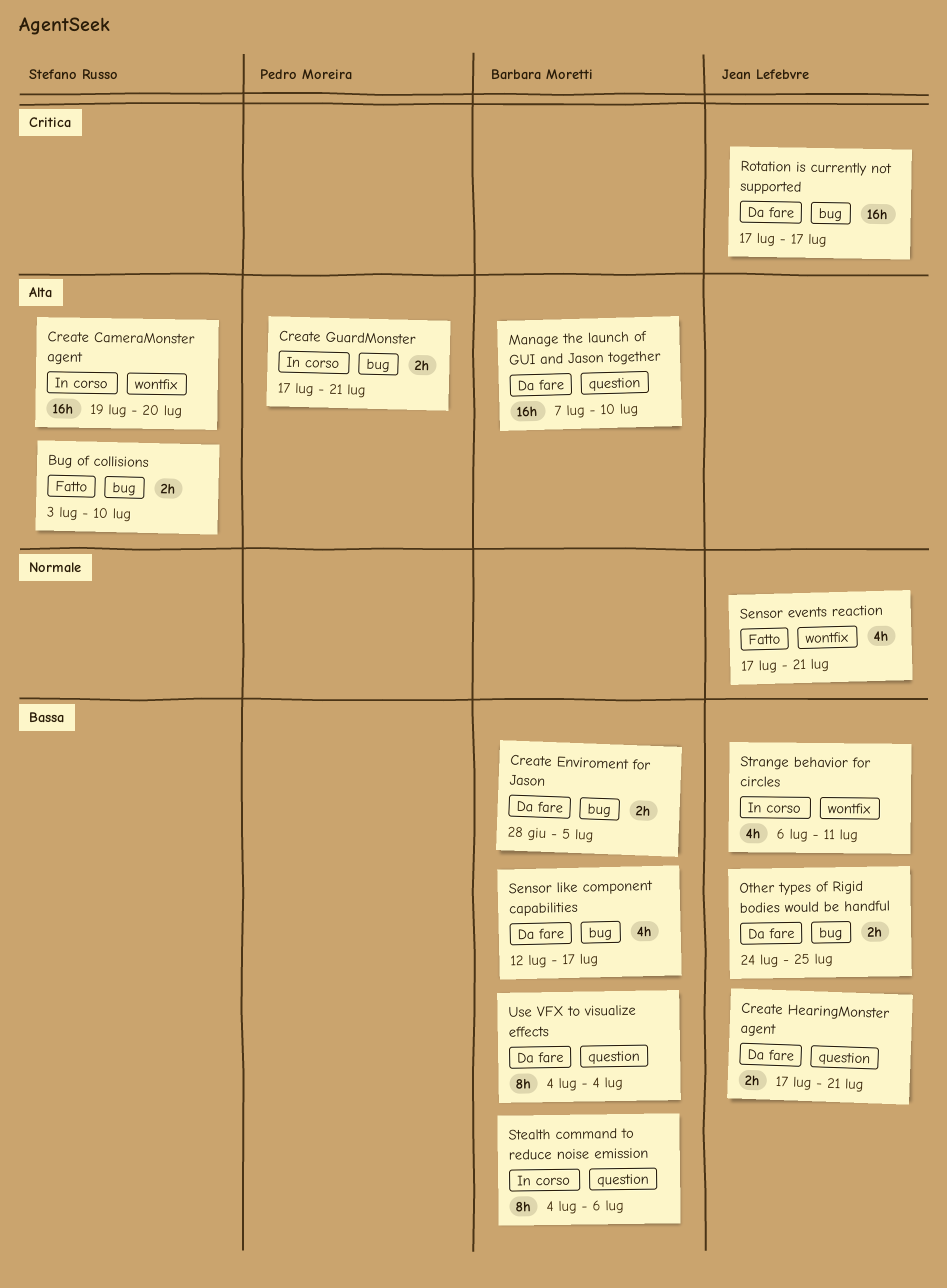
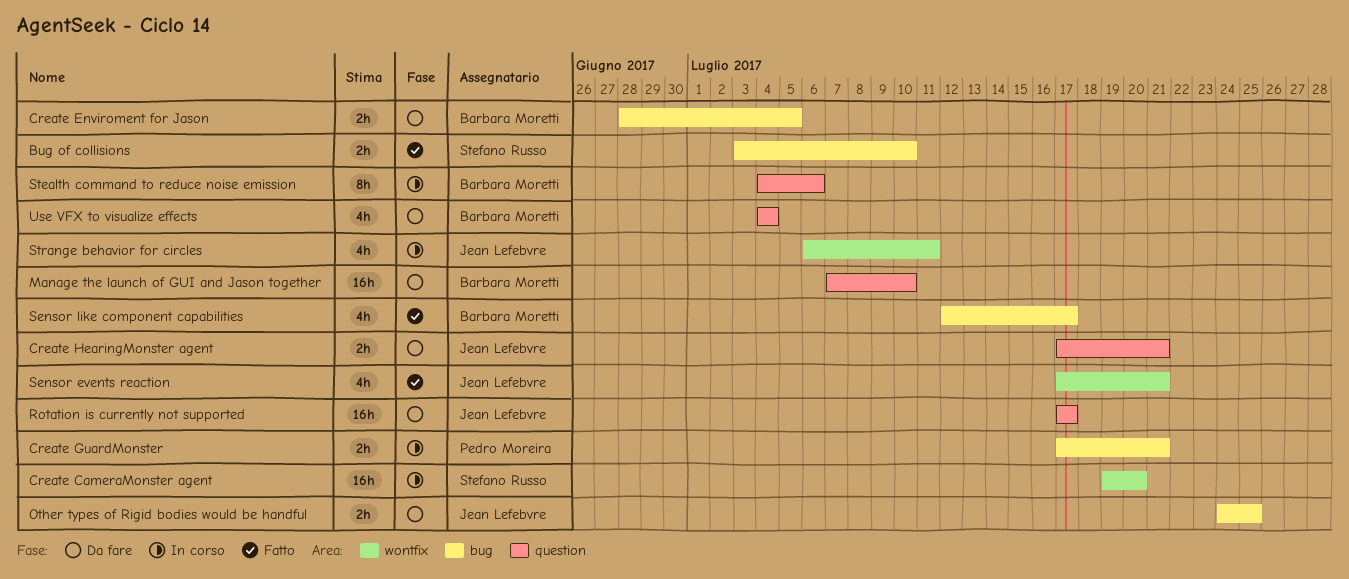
Rotation is currently not supported, label: bug -> question
Sensor like component capabilities, status: Da fare -> Fatto
Use VFX to visualize effects, estimate: 8h -> 4h

